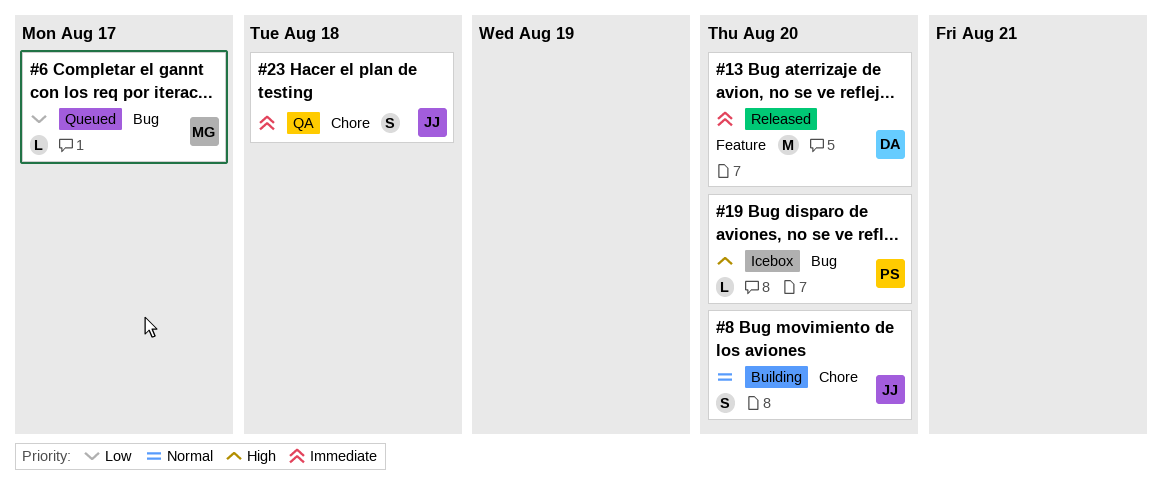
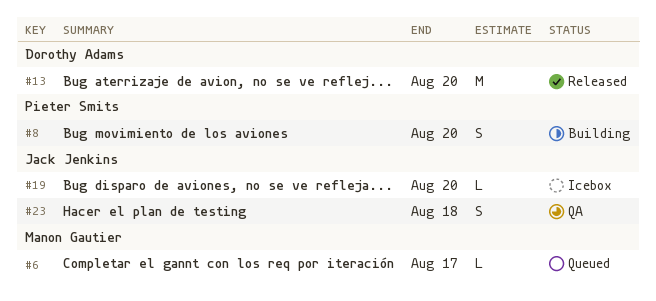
#8, owner: Jack Jenkins -> Pieter Smits
#19, owner: Pieter Smits -> Jack Jenkins

